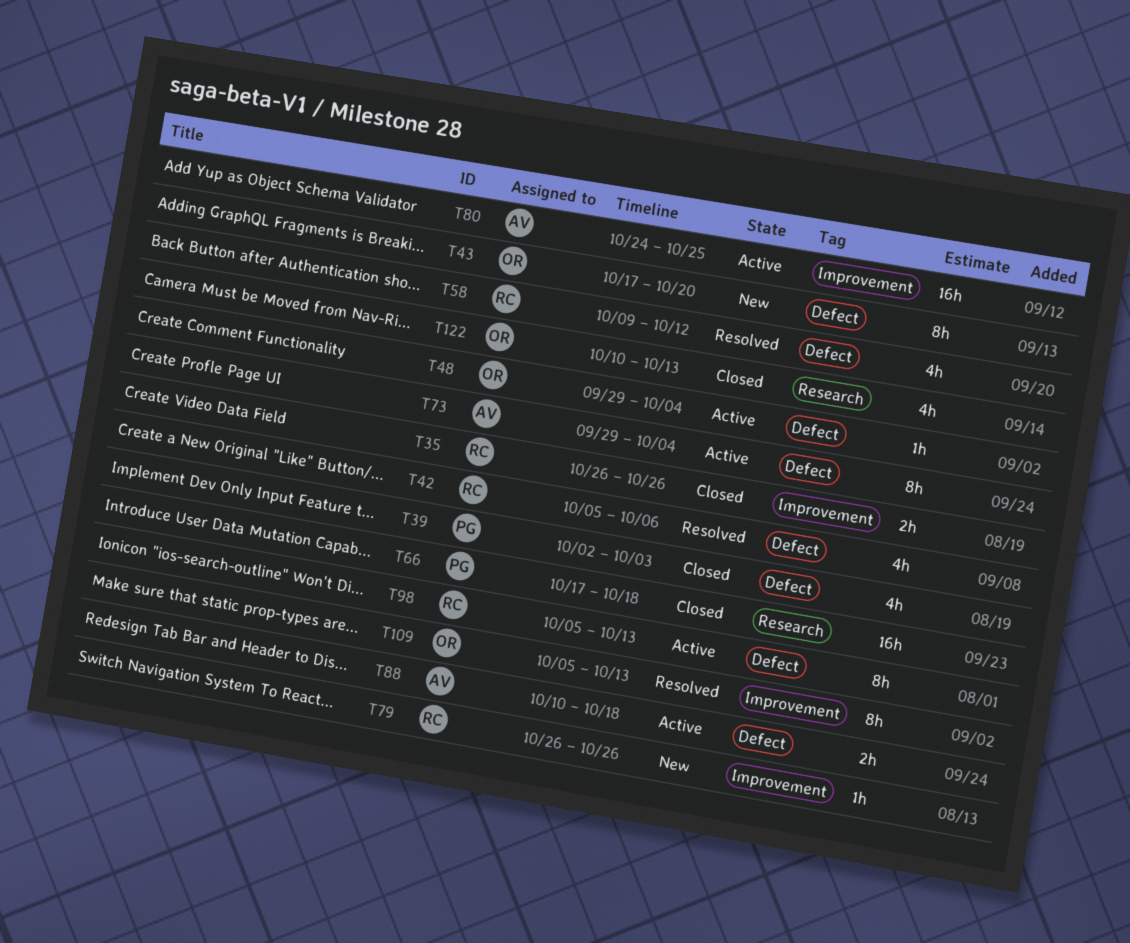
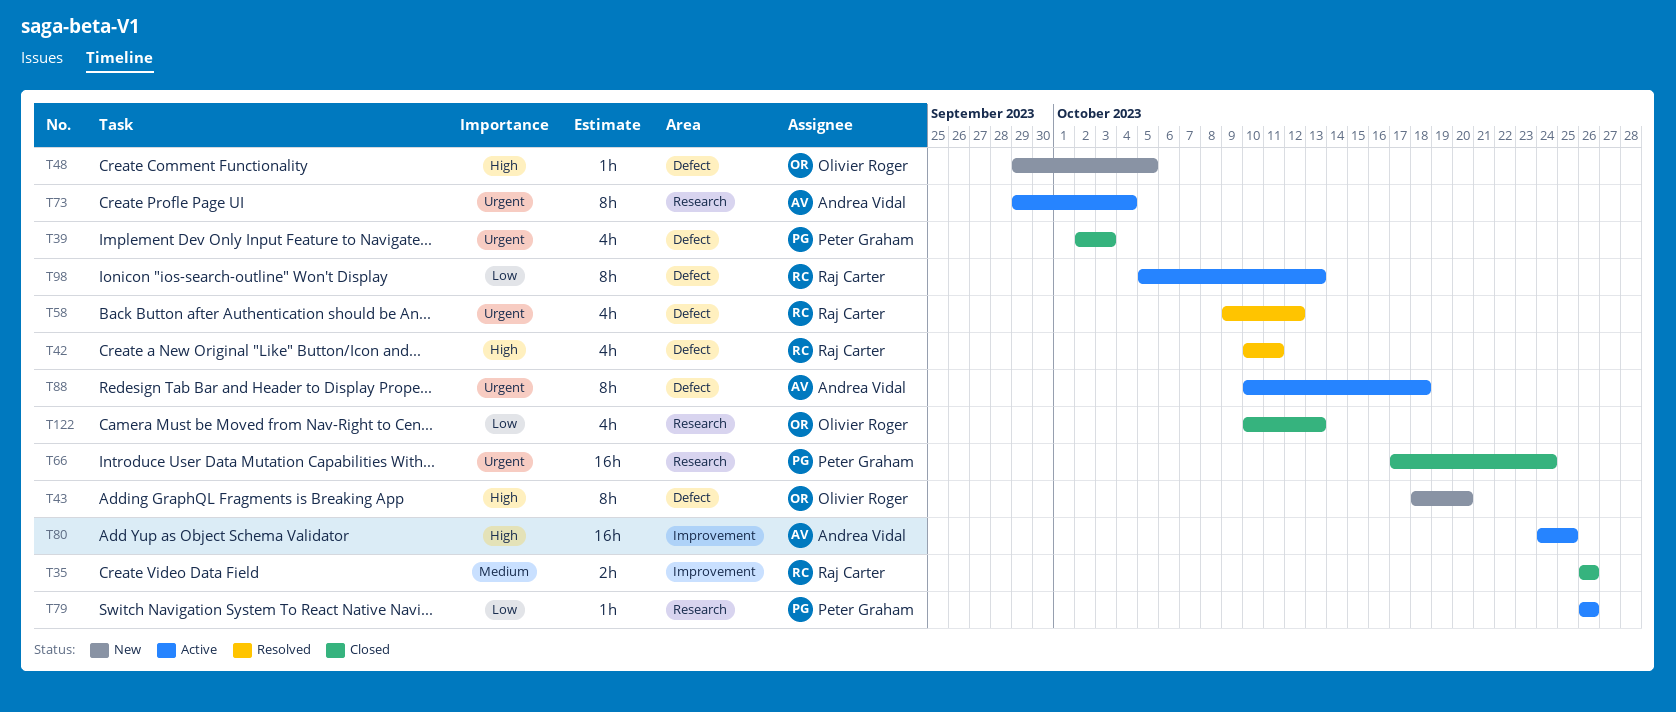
T42, start: Oct 5 -> Oct 10
T42, due: Oct 6 -> Oct 11
T43, start: Oct 17 -> Oct 18
T48, status: Active -> New
T48, due: Oct 4 -> Oct 5
T66, due: Oct 18 -> Oct 24
T73, label: Defect -> Research
T79, status: New -> Active
T79, owner: Raj Carter -> Peter Graham
T79, label: Improvement -> Research
T88, estimate: 2h -> 8h
T109: present -> none

